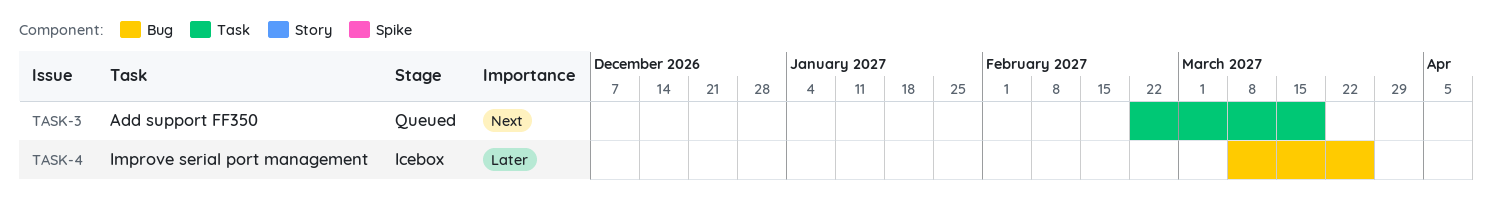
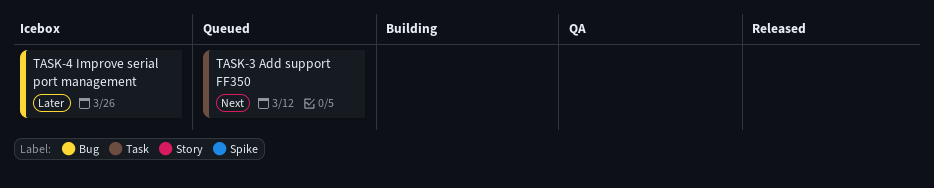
TASK-3, due: Mar 19 -> Mar 12

